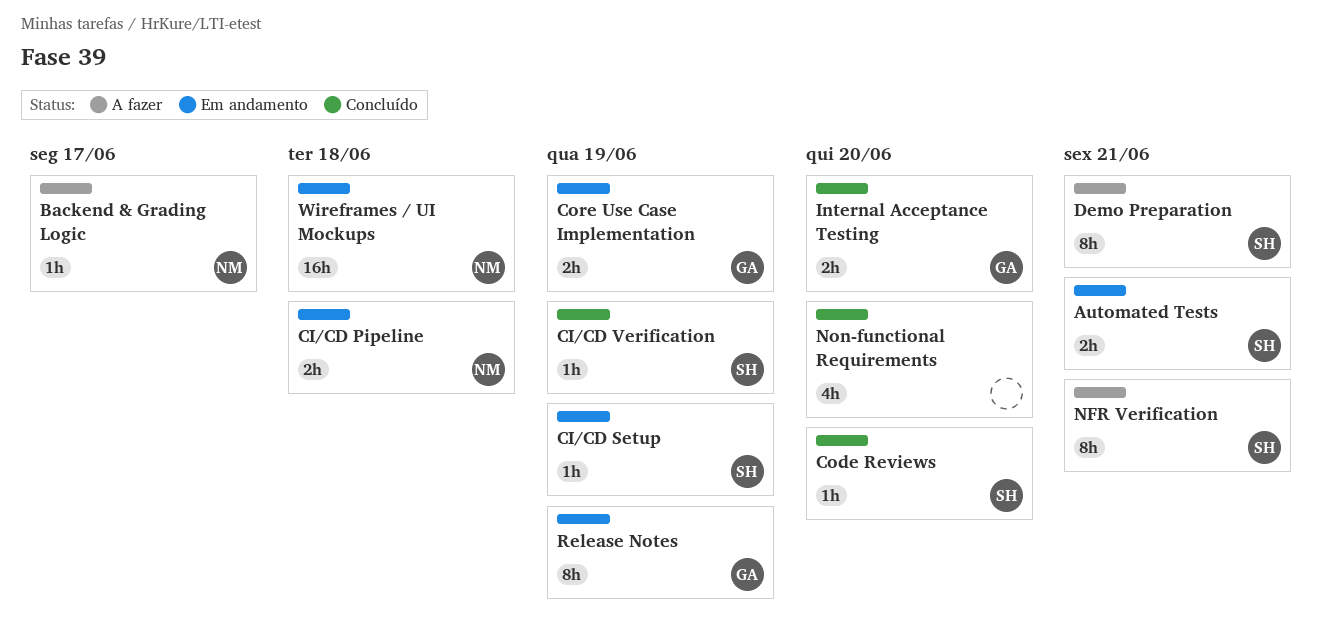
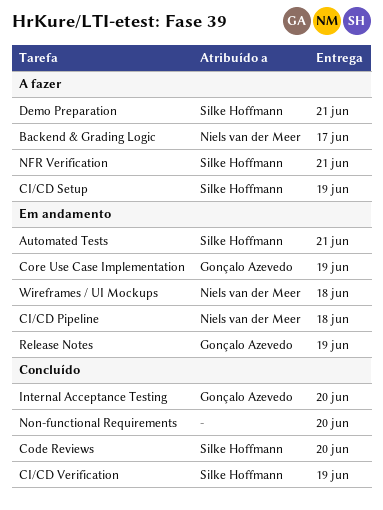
CI/CD Setup, status: Em andamento -> A fazer

